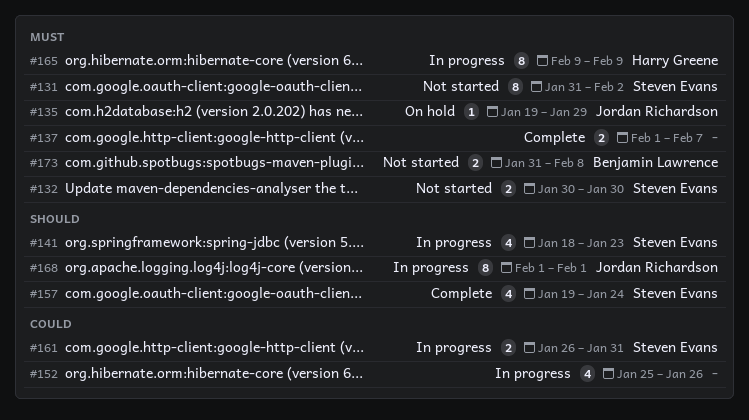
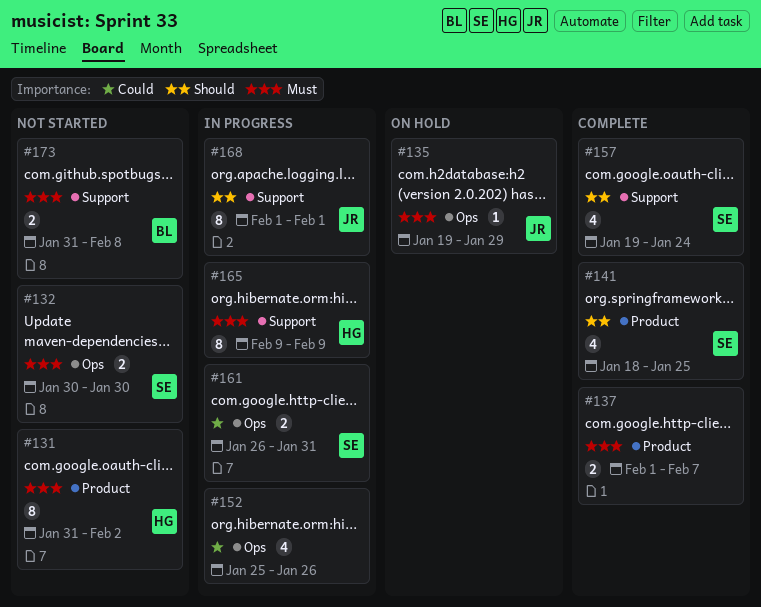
#131, owner: Steven Evans -> Harry Greene
#141, status: In progress -> Complete
#141, due: Jan 23 -> Jan 25

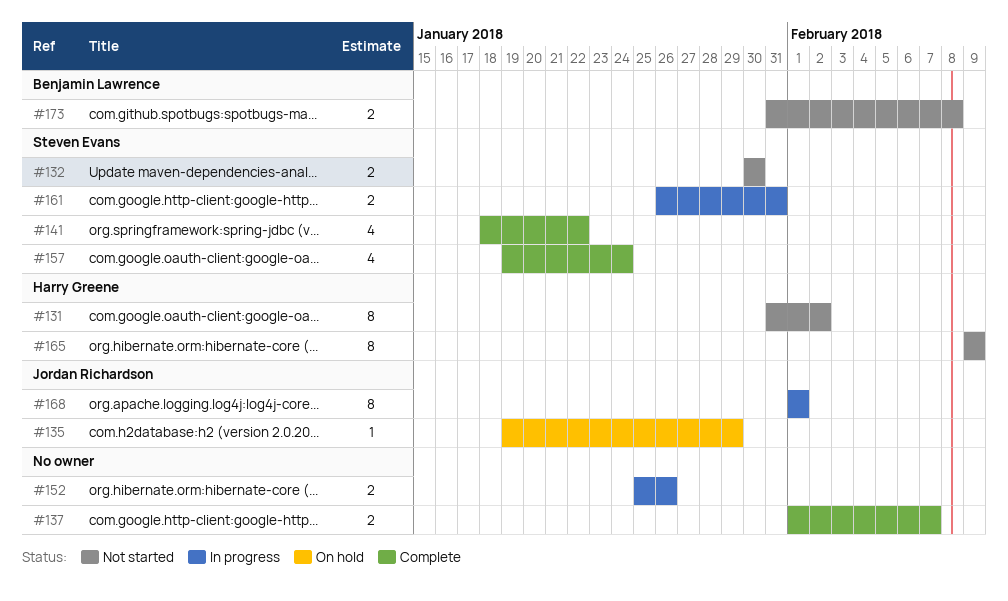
#141, due: Jan 25 -> Jan 22
#152, estimate: 4 -> 2
#165, status: In progress -> Not started

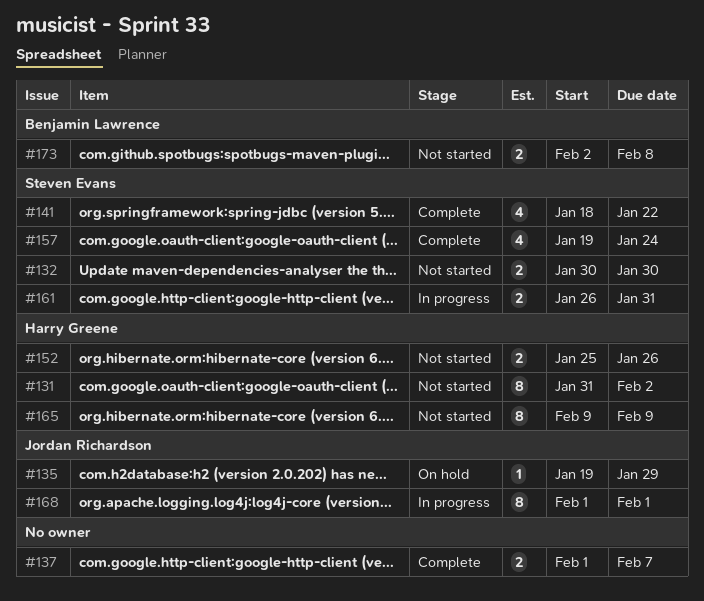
#152, status: In progress -> Not started
#152, owner: none -> Harry Greene
#173, start: Jan 31 -> Feb 2

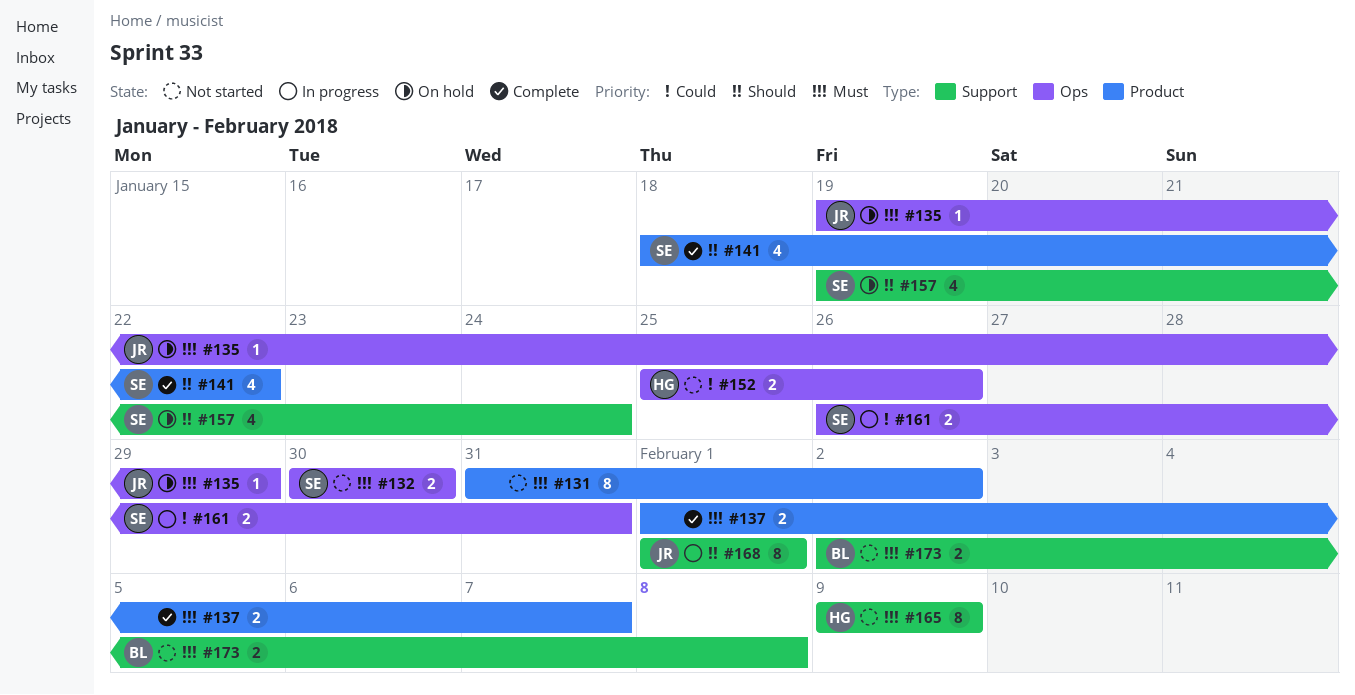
#131, owner: Harry Greene -> none
#157, status: Complete -> On hold

